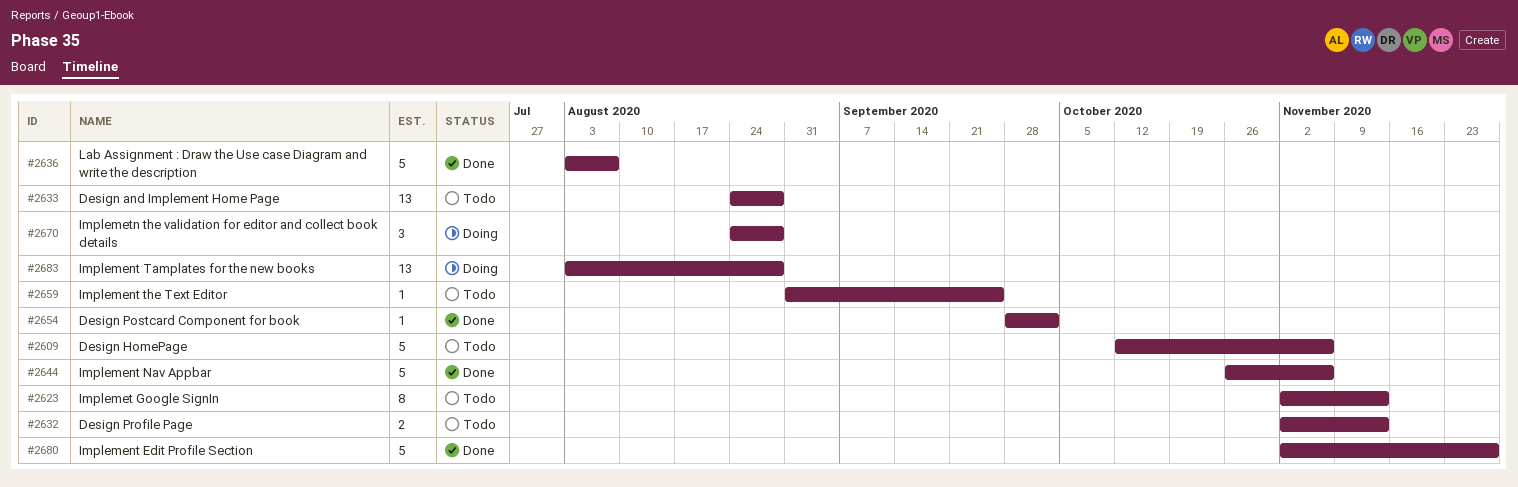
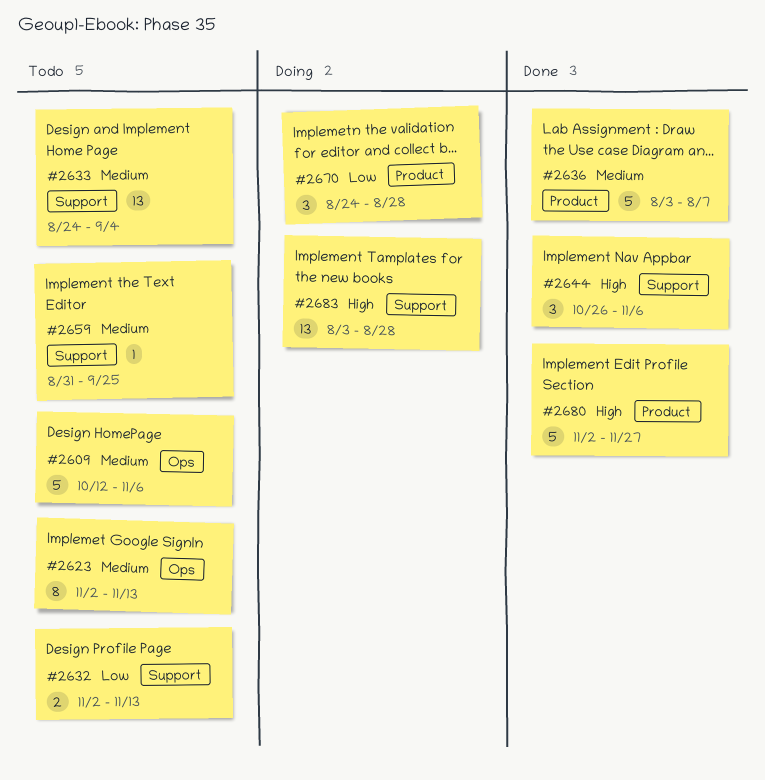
#2633, due: Aug 28 -> Sep 4
#2644, estimate: 5 -> 3
#2654: present -> none

